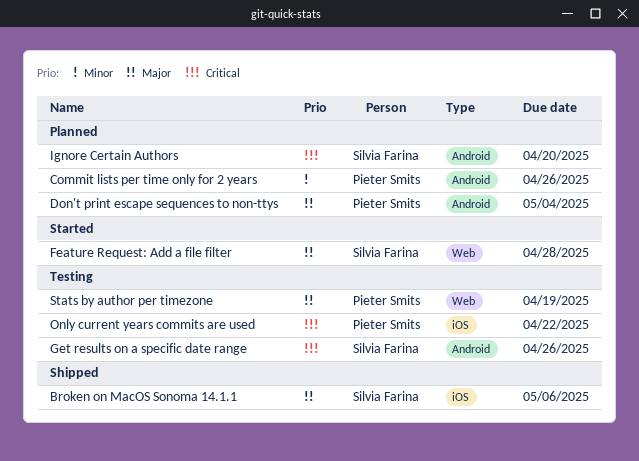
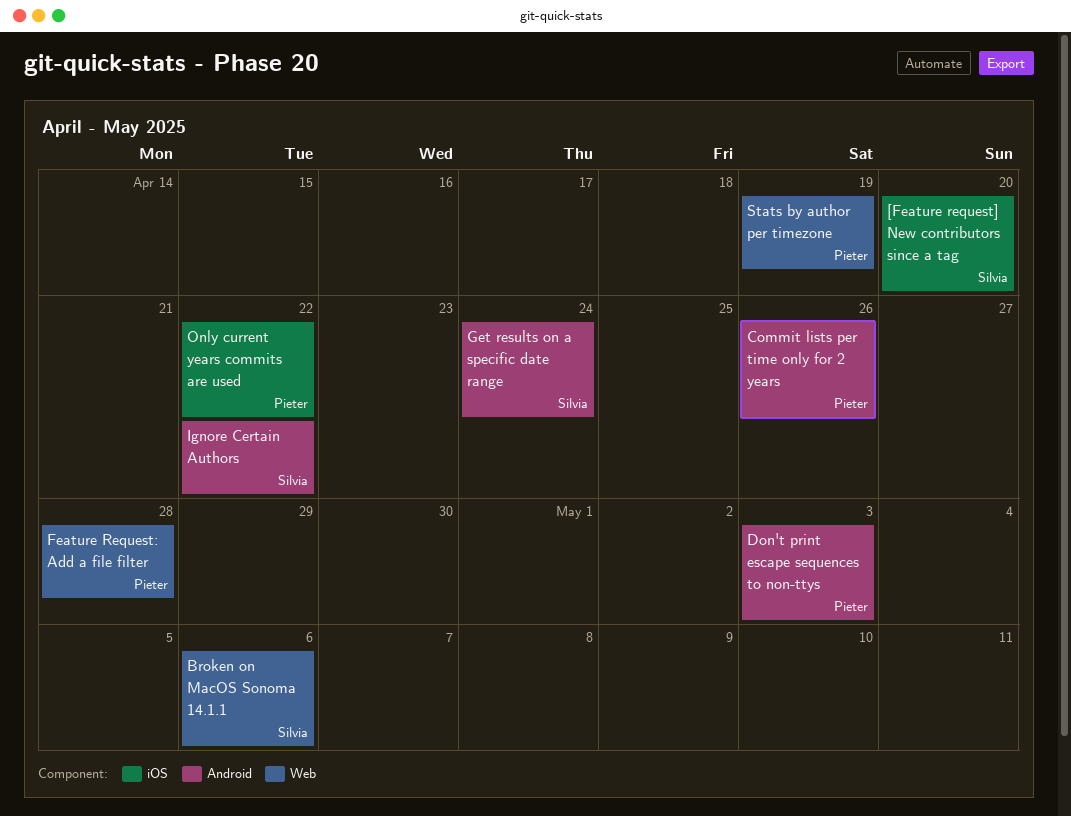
[Feature request] New contributors since a tag: none -> present
Broken on MacOS Sonoma 14.1.1, label: iOS -> Web
Don't print escape sequences to non-ttys, due: May 4 -> May 3
Feature Request: Add a file filter, owner: Silvia Farina -> Pieter Smits
Get results on a specific date range, due: Apr 26 -> Apr 24
Ignore Certain Authors, due: Apr 20 -> Apr 22

